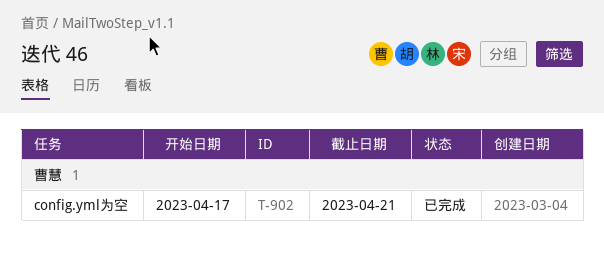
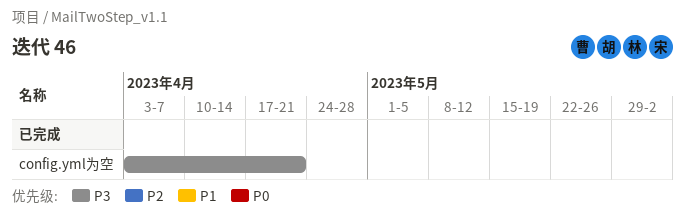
config.yml为空, start: Apr 17 -> Apr 3

